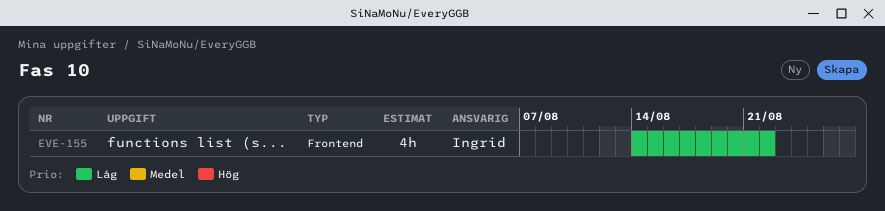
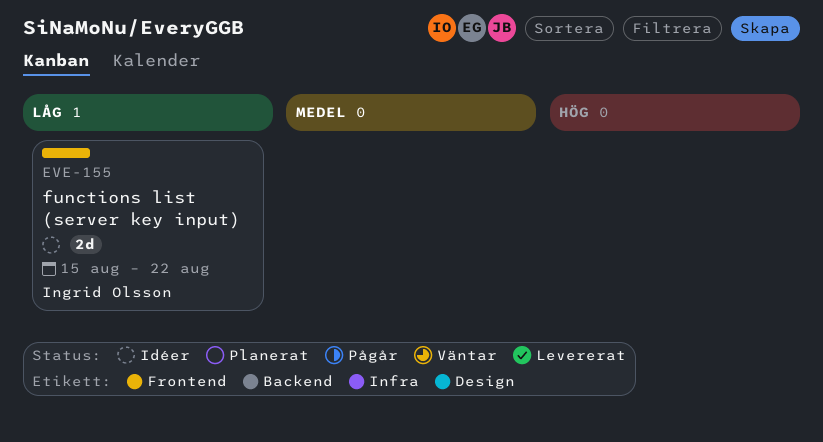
EVE-155, estimate: 4h -> 2d
EVE-155, start: Aug 14 -> Aug 15

